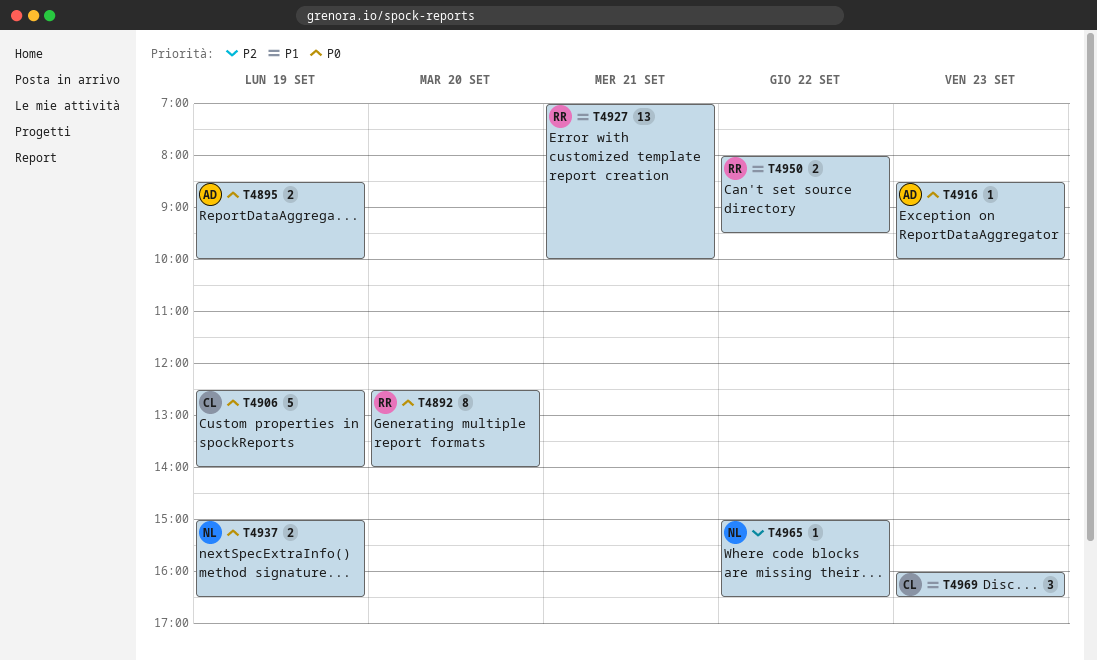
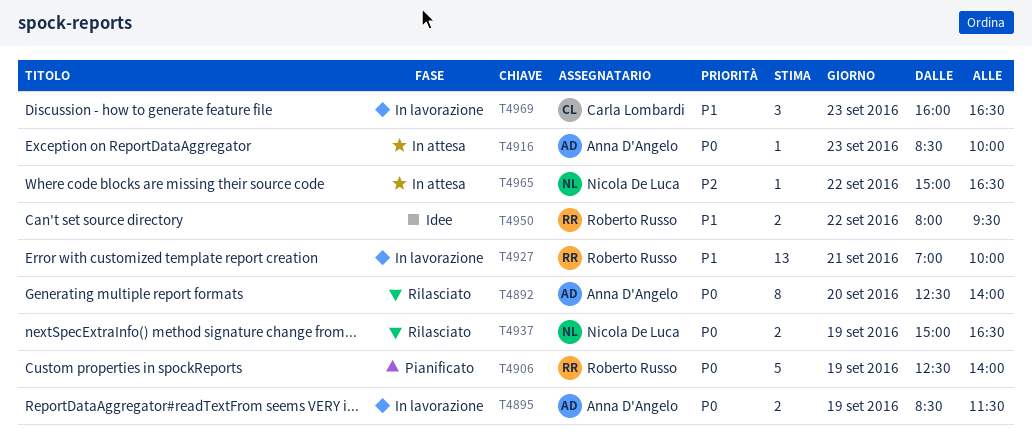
T4892, owner: Roberto Russo -> Anna D'Angelo
T4895, ends: 10:00 -> 11:30
T4906, owner: Carla Lombardi -> Roberto Russo

